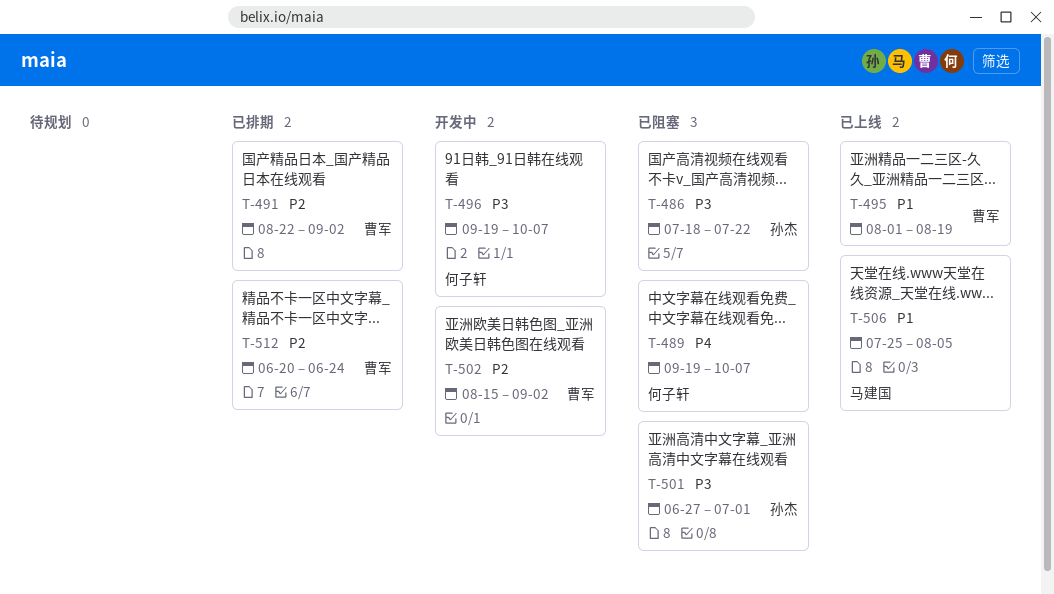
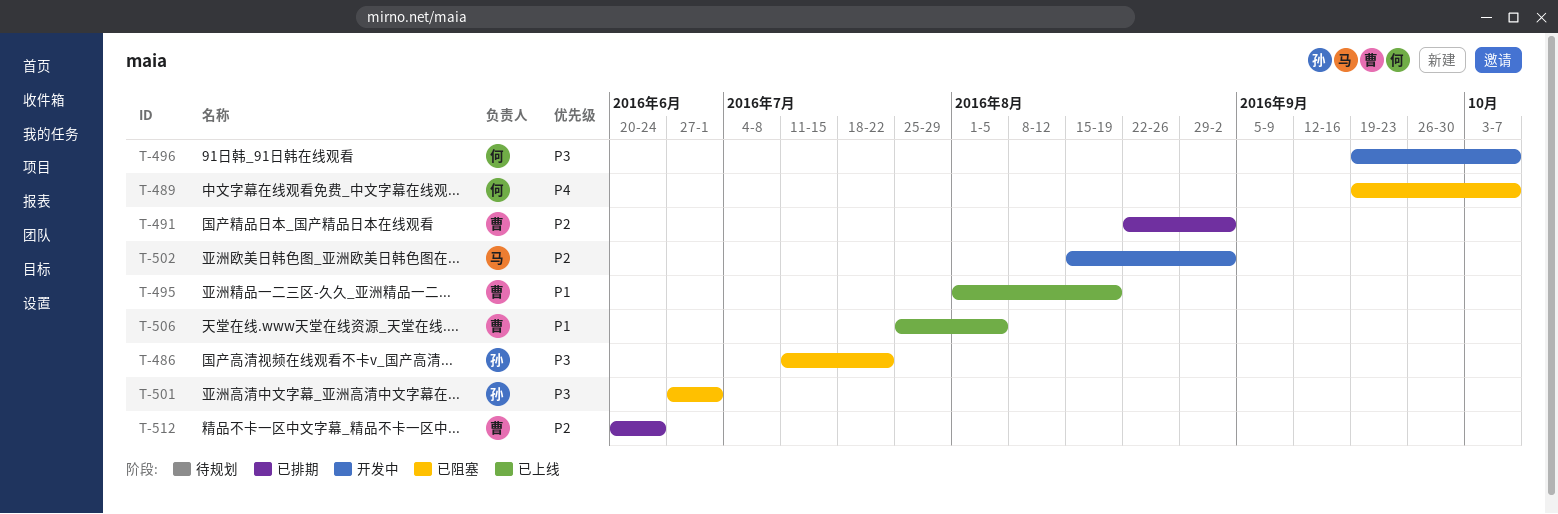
T-486, start: Jul 18 -> Jul 11
T-502, owner: 曹军 -> 马建国
T-506, owner: 马建国 -> 曹军

